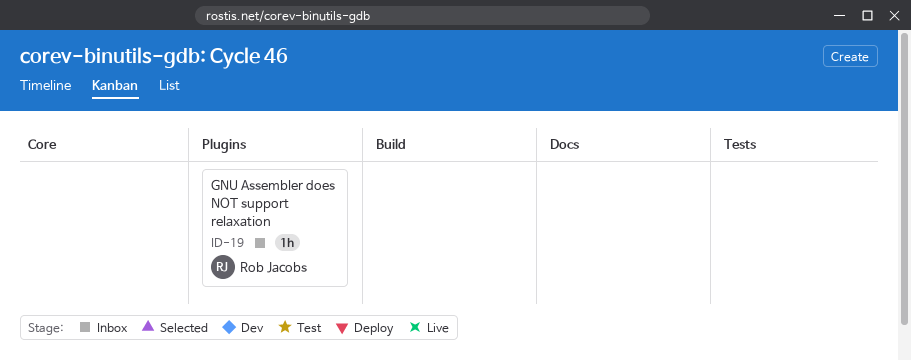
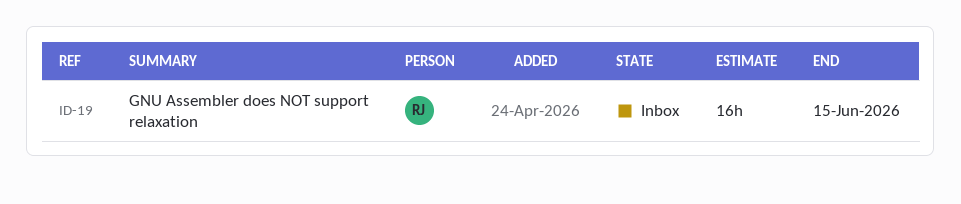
ID-19, estimate: 1h -> 16h

